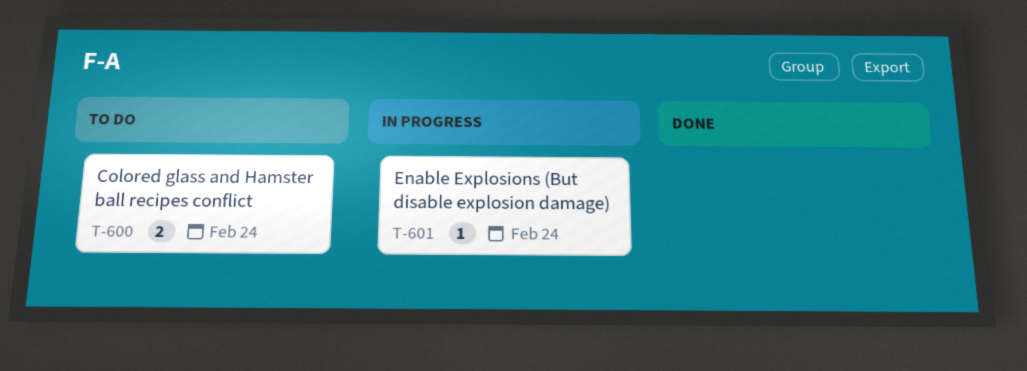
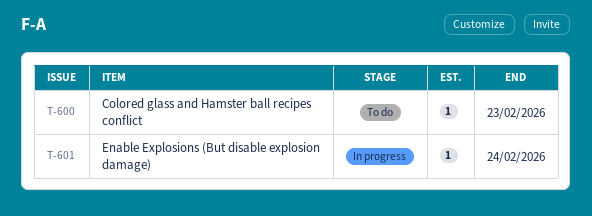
T-600, estimate: 2 -> 1
T-600, due: Feb 24 -> Feb 23

